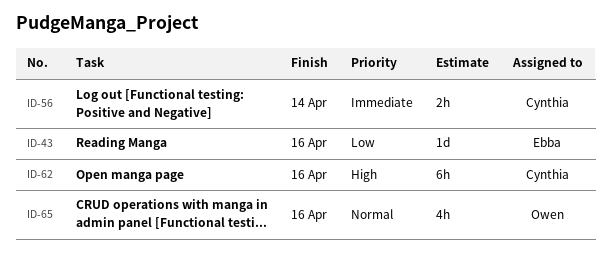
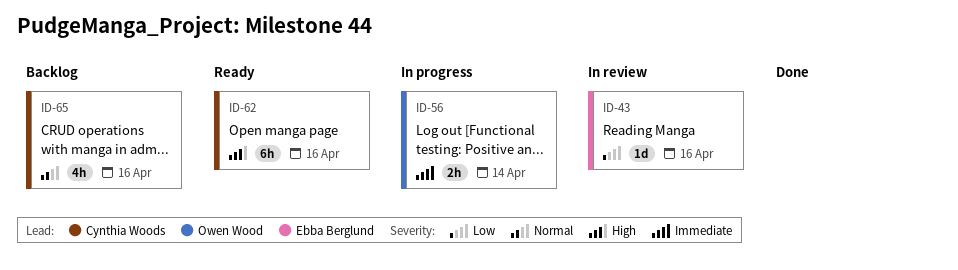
ID-56, owner: Cynthia Woods -> Owen Wood
ID-65, owner: Owen Wood -> Cynthia Woods

